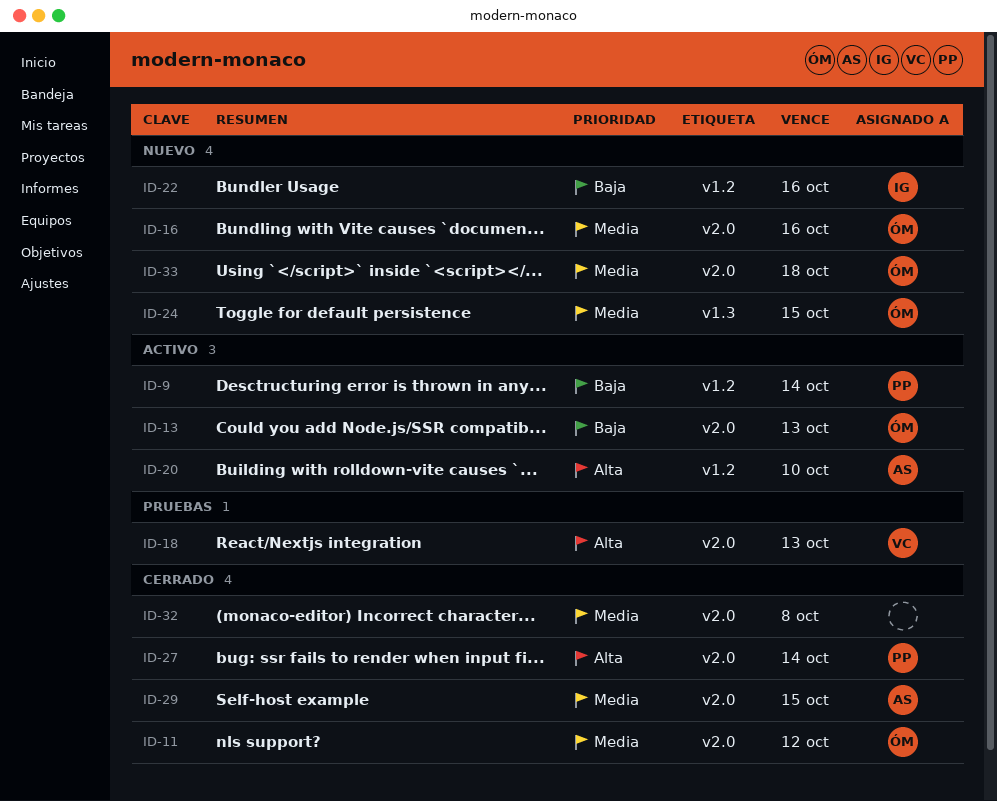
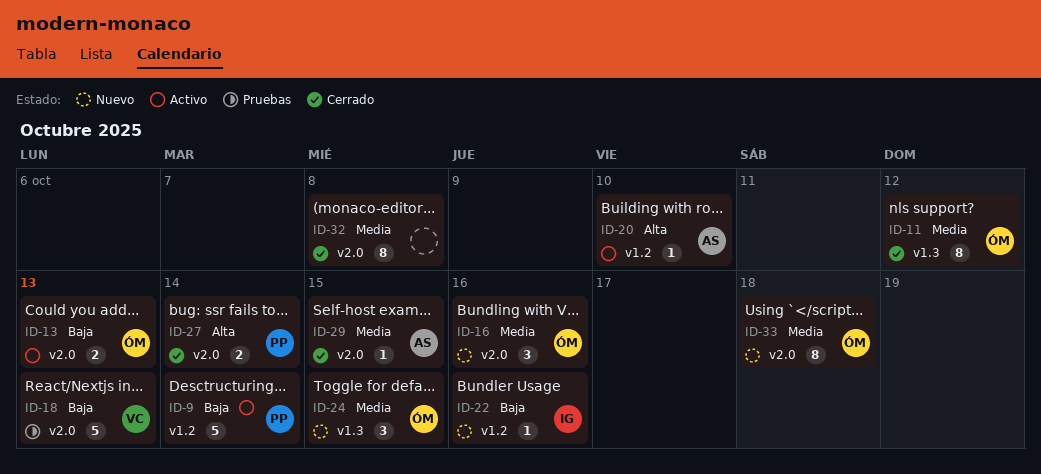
ID-11, label: v2.0 -> v1.3
ID-18, priority: Alta -> Baja

